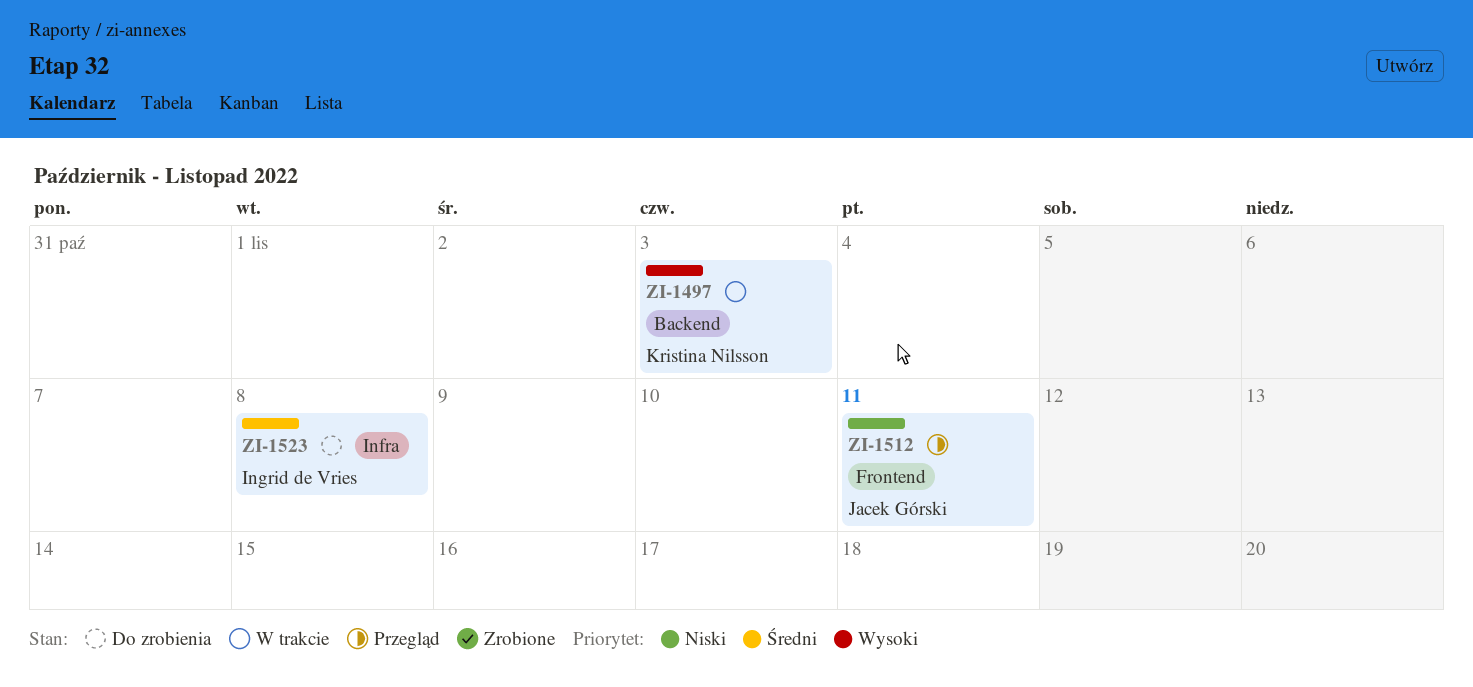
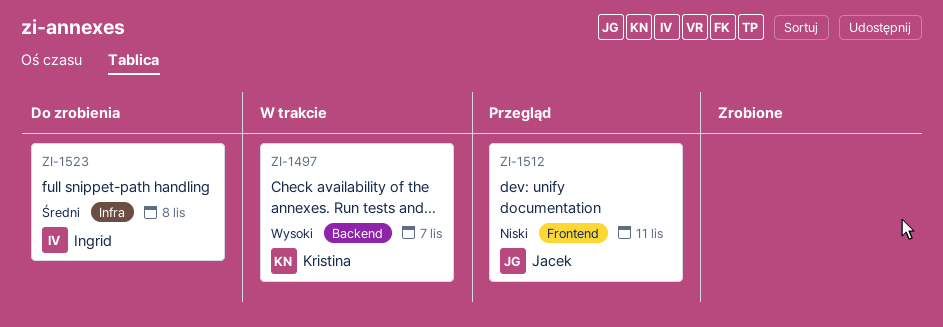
ZI-1497, due: Nov 3 -> Nov 7

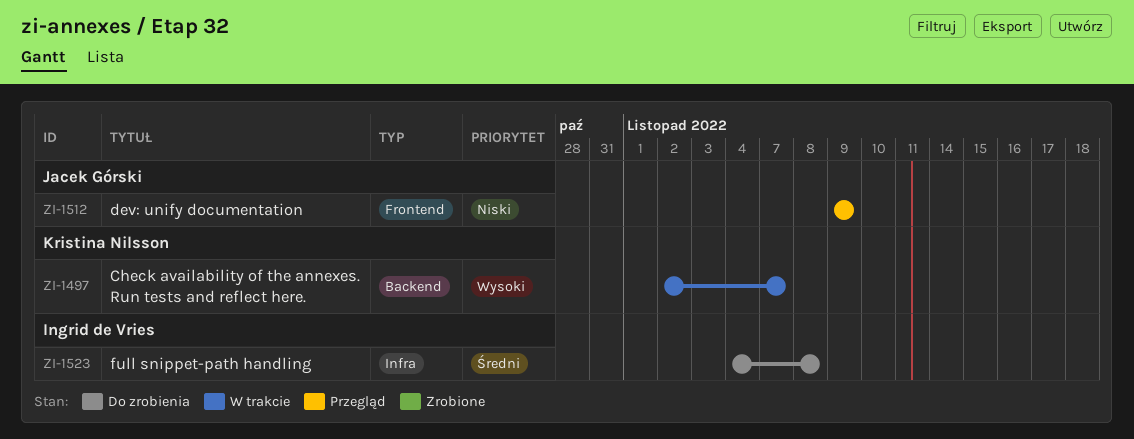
ZI-1512, due: Nov 11 -> Nov 9

